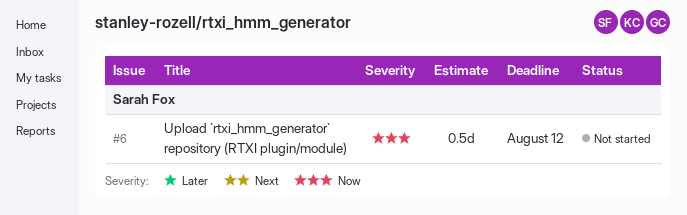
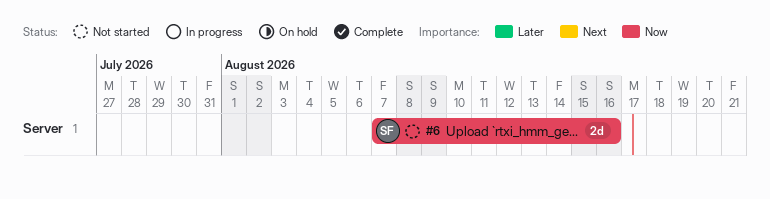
#6, estimate: 0.5d -> 2d
#6, due: Aug 12 -> Aug 16

